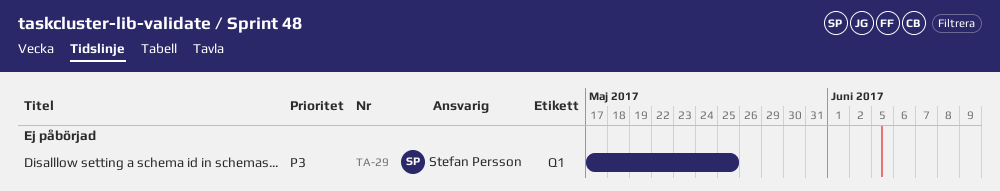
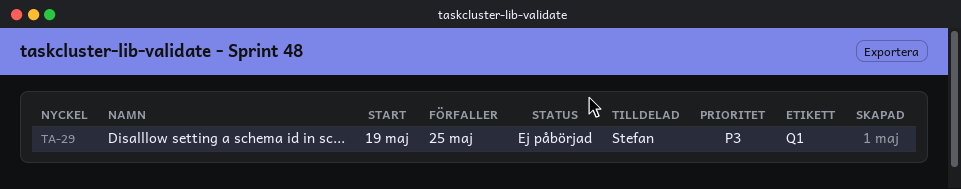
TA-29, start: May 17 -> May 19

